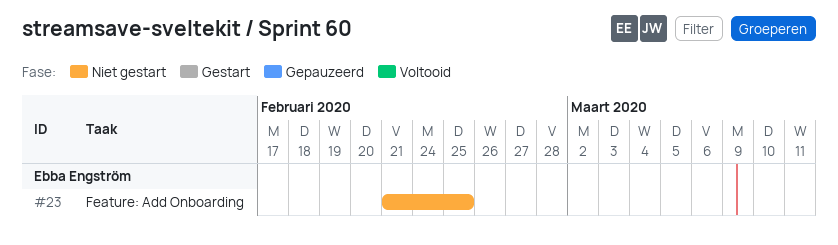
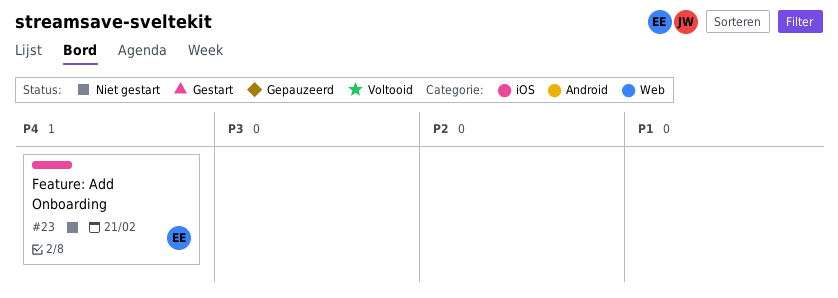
#23, due: Feb 25 -> Feb 21

